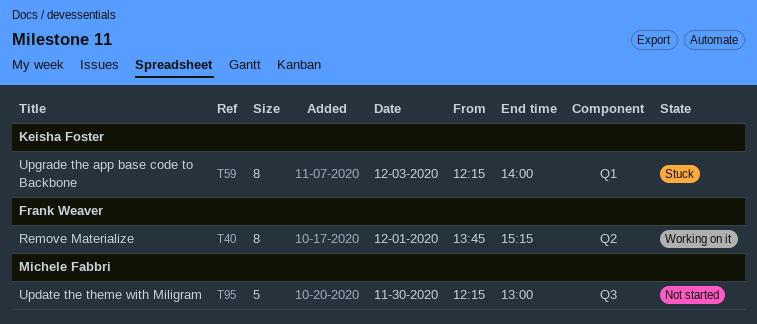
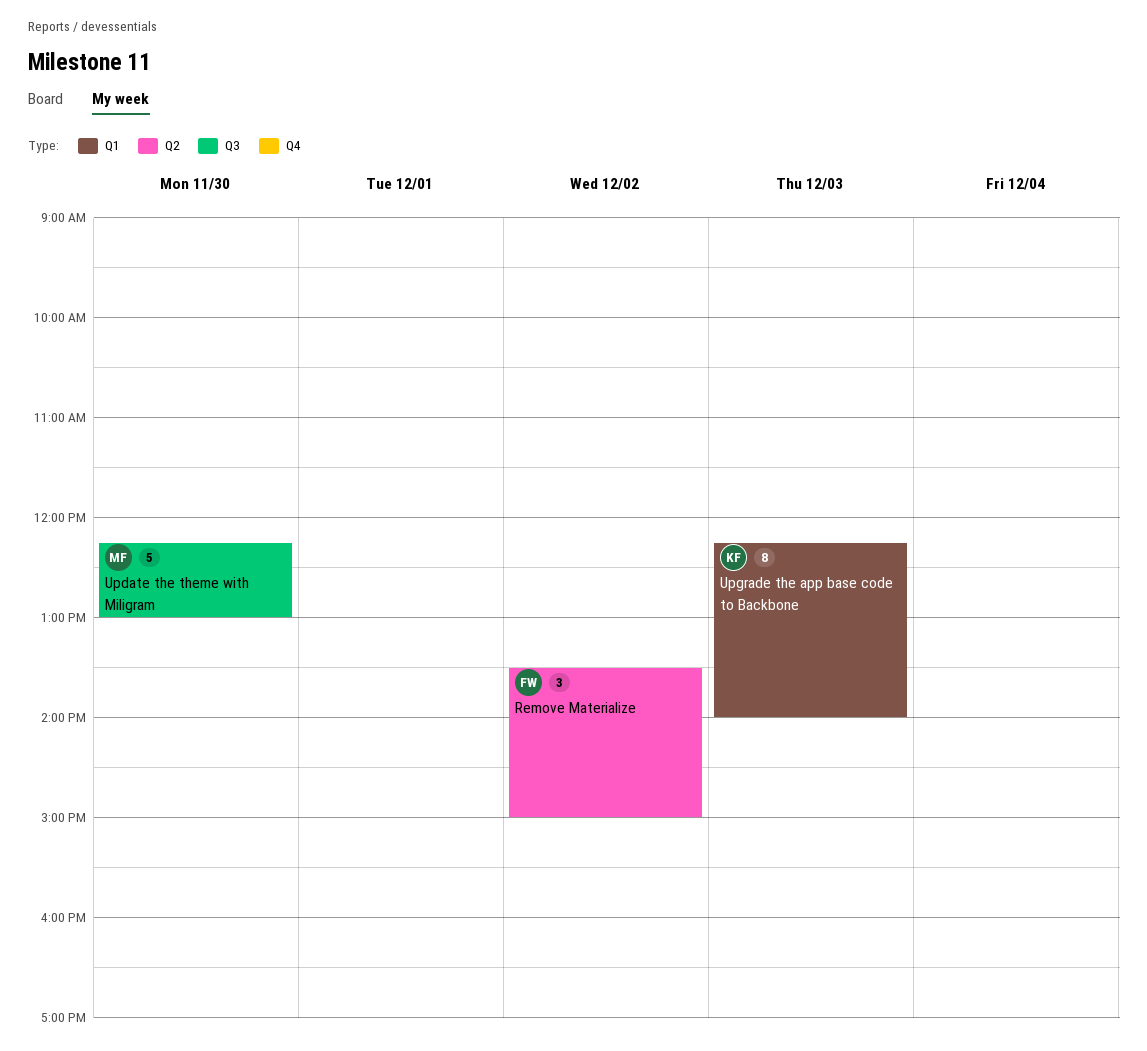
Remove Materialize, estimate: 8 -> 3
Remove Materialize, day: Dec 1 -> Dec 2
Remove Materialize, begins: 13:45 -> 13:30
Remove Materialize, ends: 15:15 -> 15:00

